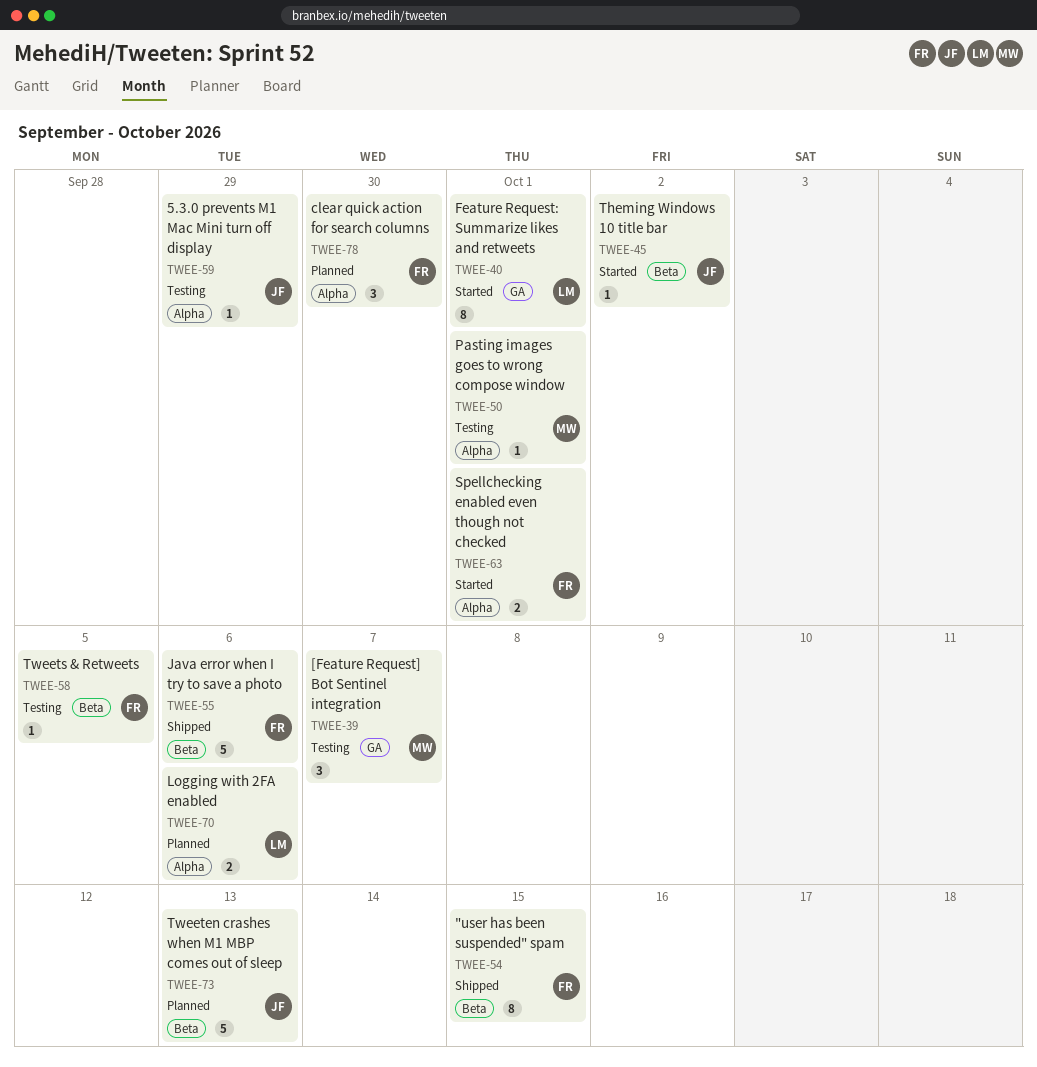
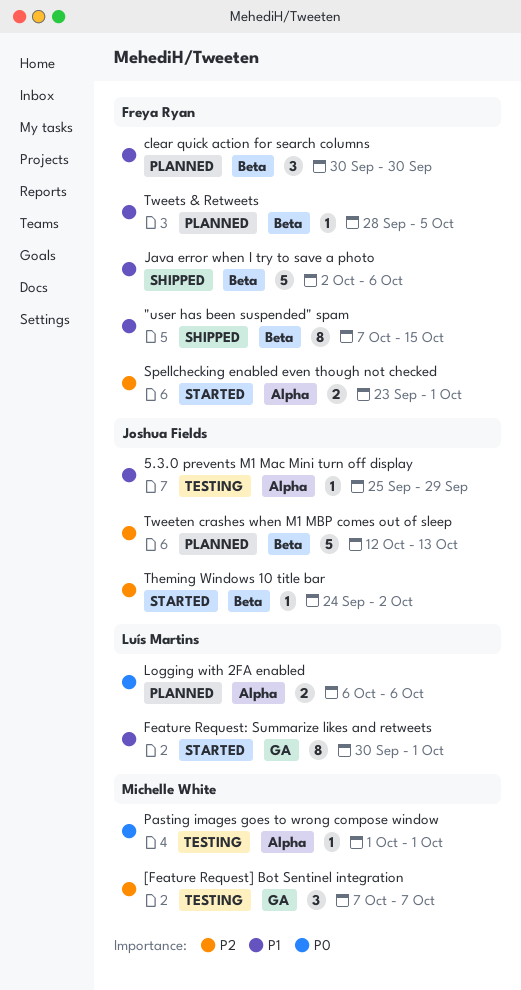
clear quick action for search columns, label: Alpha -> Beta
Tweets & Retweets, status: Testing -> Planned

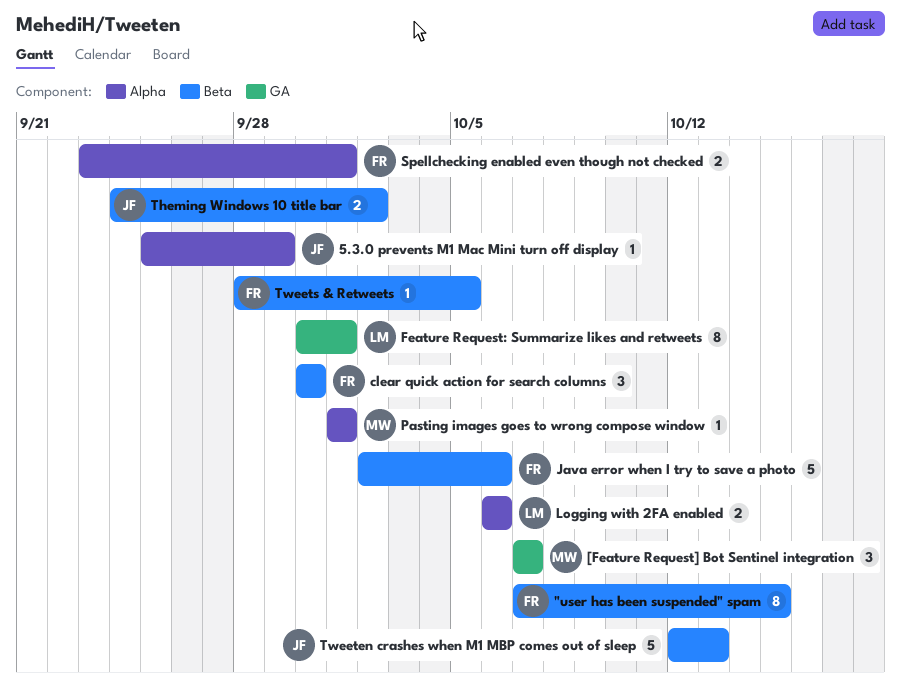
Theming Windows 10 title bar, estimate: 1 -> 2

